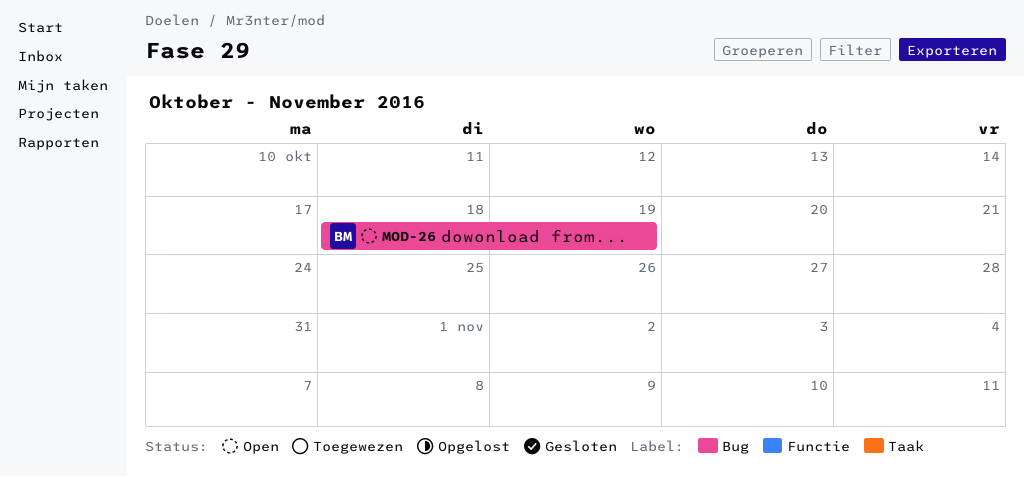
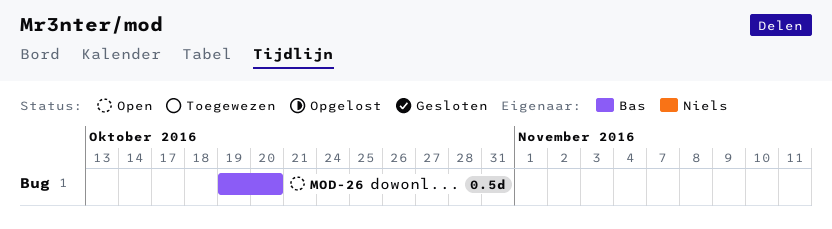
MOD-26, start: Oct 18 -> Oct 19
MOD-26, due: Oct 19 -> Oct 20

